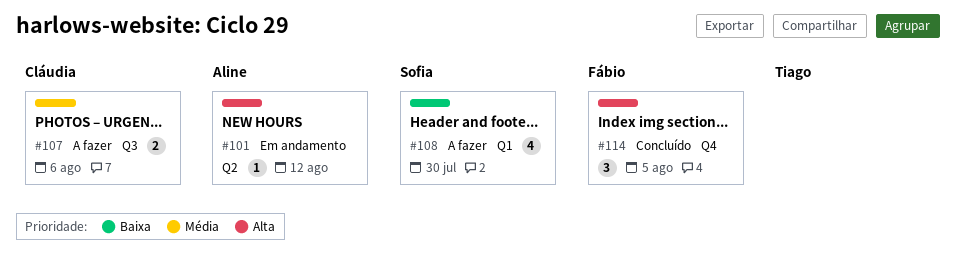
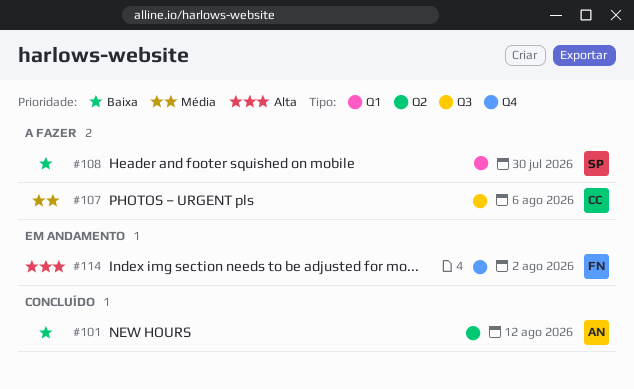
#101, status: Em andamento -> Concluído
#101, priority: Alta -> Baixa
#114, status: Concluído -> Em andamento
#114, due: Aug 5 -> Aug 2

